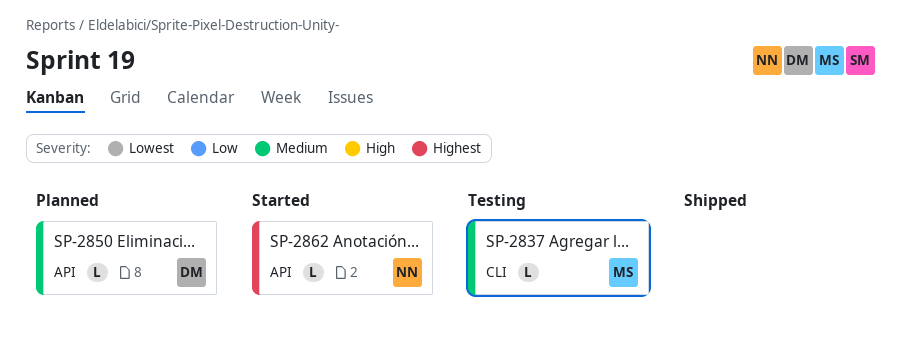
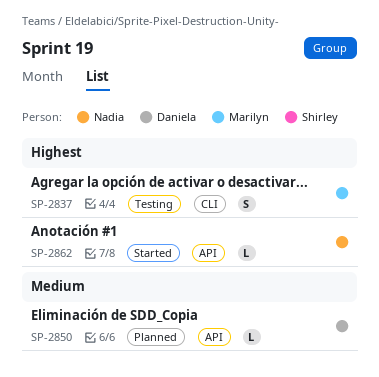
SP-2837, priority: Medium -> Highest
SP-2837, estimate: L -> S

